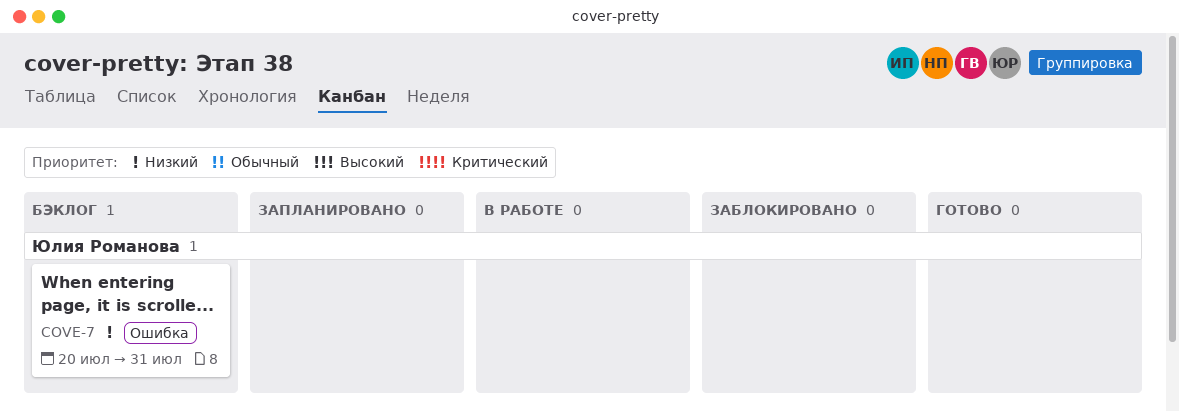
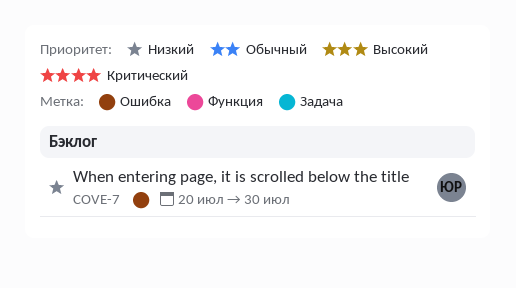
COVE-7, due: Jul 31 -> Jul 30

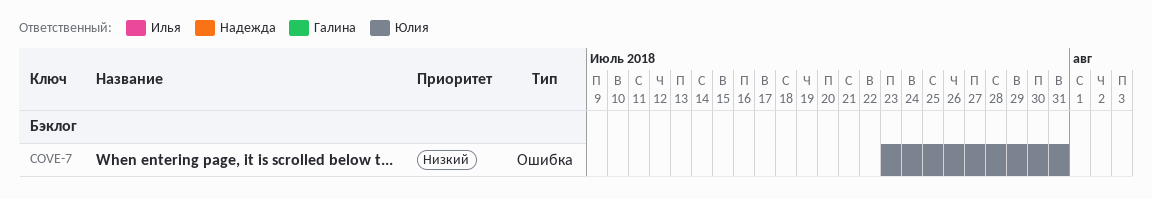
COVE-7, start: Jul 20 -> Jul 23
COVE-7, due: Jul 30 -> Jul 31

